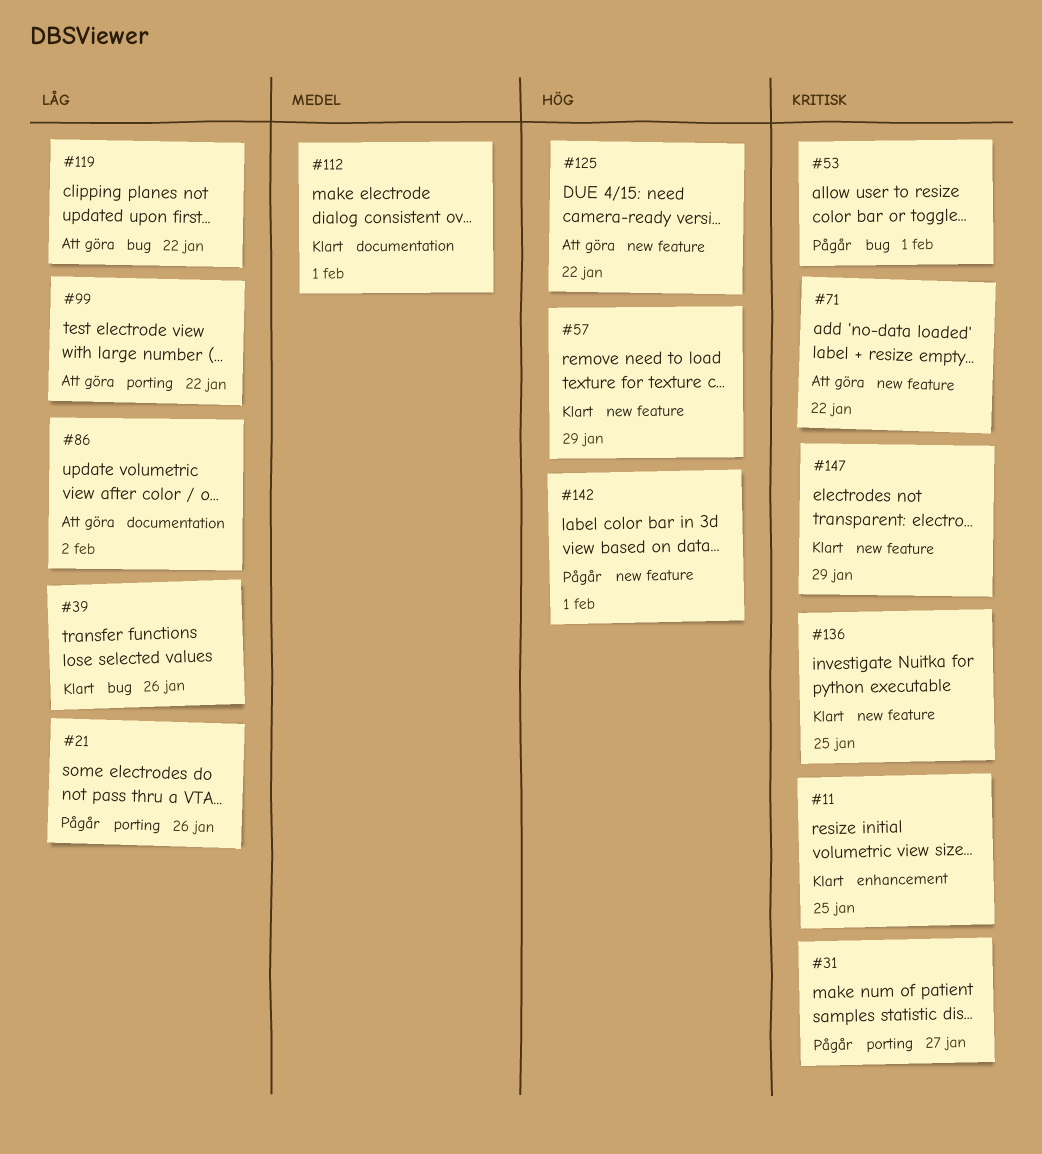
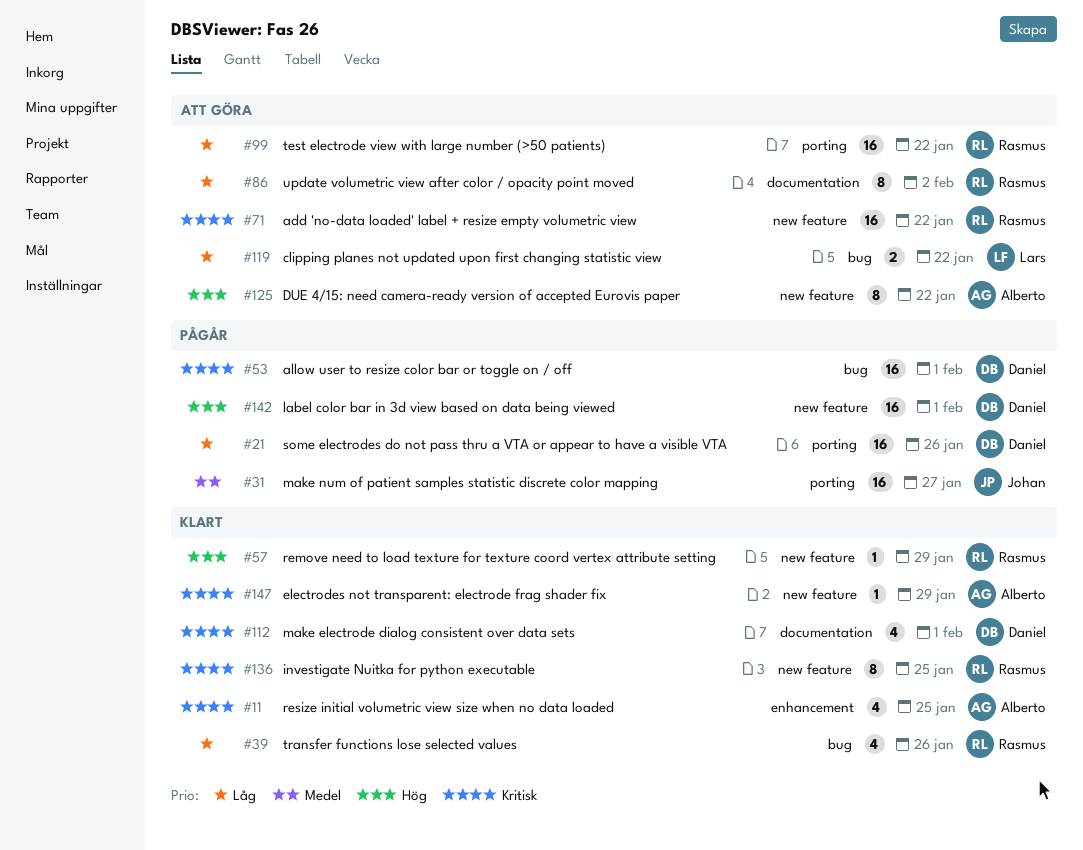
#31, priority: Kritisk -> Medel
#112, priority: Medel -> Kritisk

